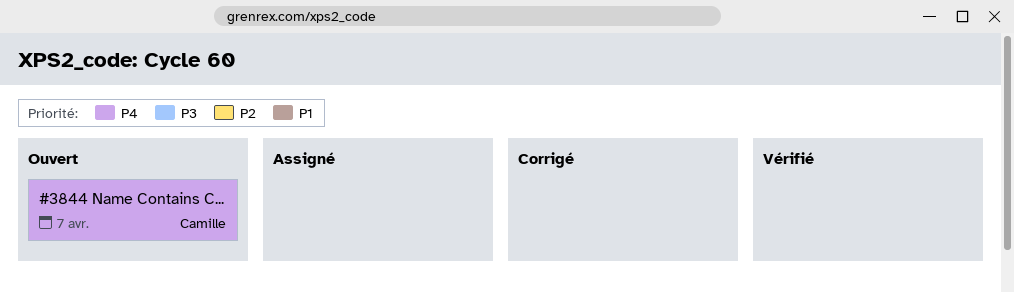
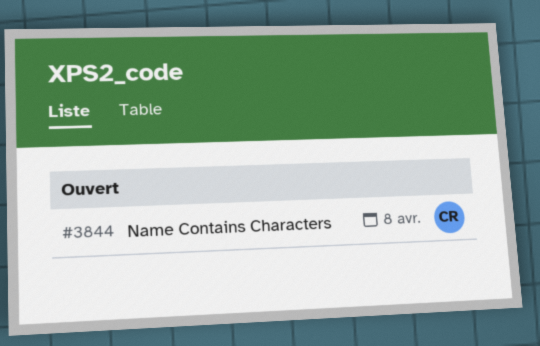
#3844, due: Apr 7 -> Apr 8

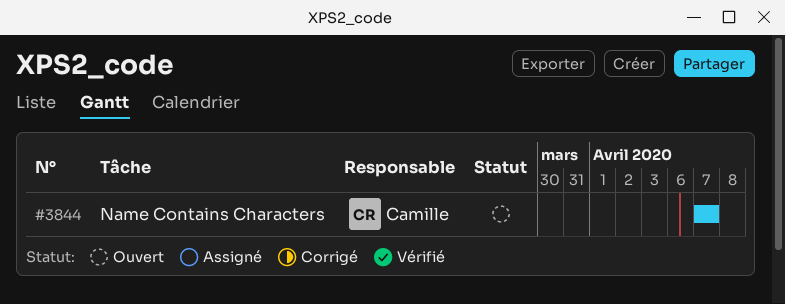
#3844, due: Apr 8 -> Apr 7

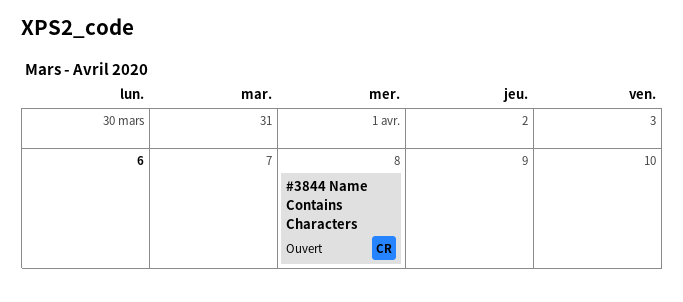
#3844, due: Apr 7 -> Apr 8

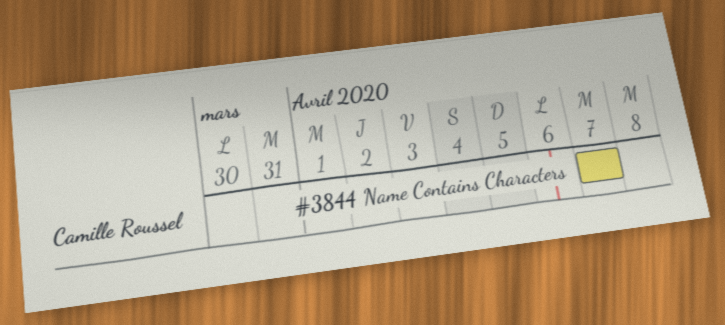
#3844, due: Apr 8 -> Apr 7

